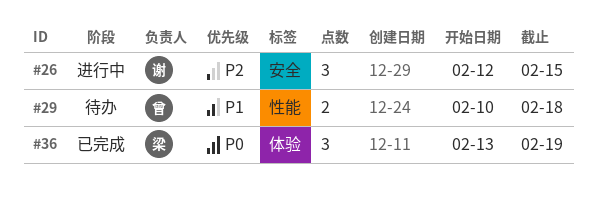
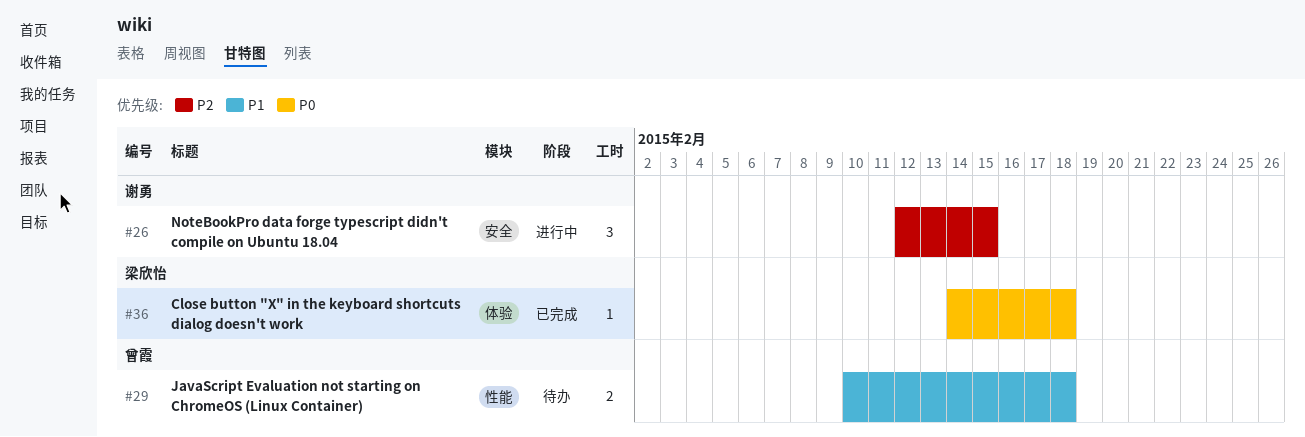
#36, estimate: 3 -> 1
#36, start: Feb 13 -> Feb 14
#36, due: Feb 19 -> Feb 18

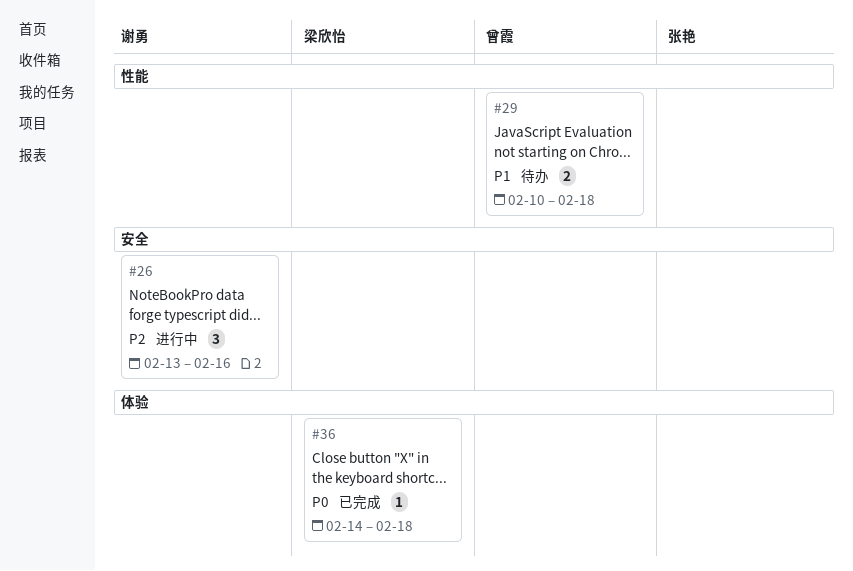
#26, start: Feb 12 -> Feb 13
#26, due: Feb 15 -> Feb 16

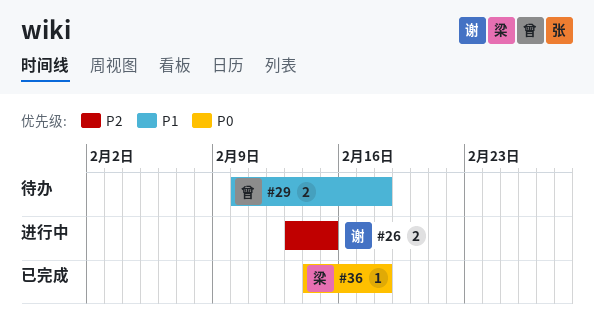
#26, estimate: 3 -> 2
#26, due: Feb 16 -> Feb 15

